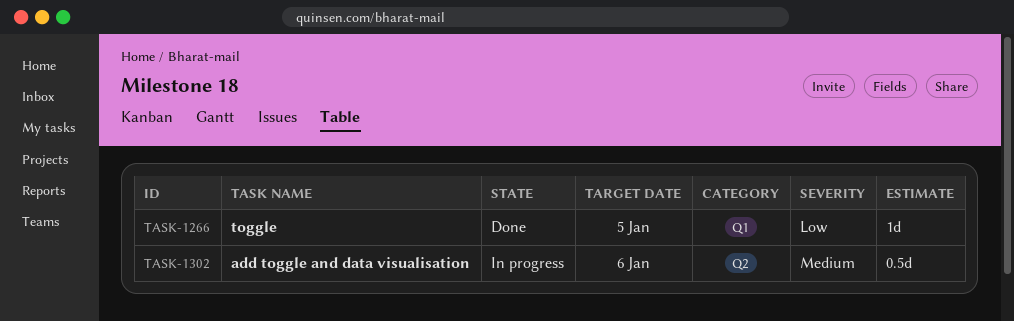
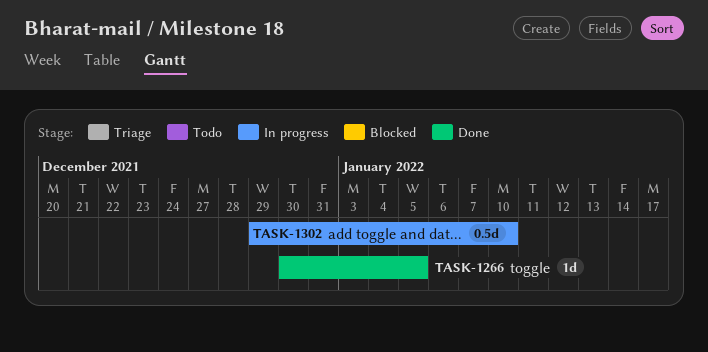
TASK-1302, due: Jan 6 -> Jan 10

